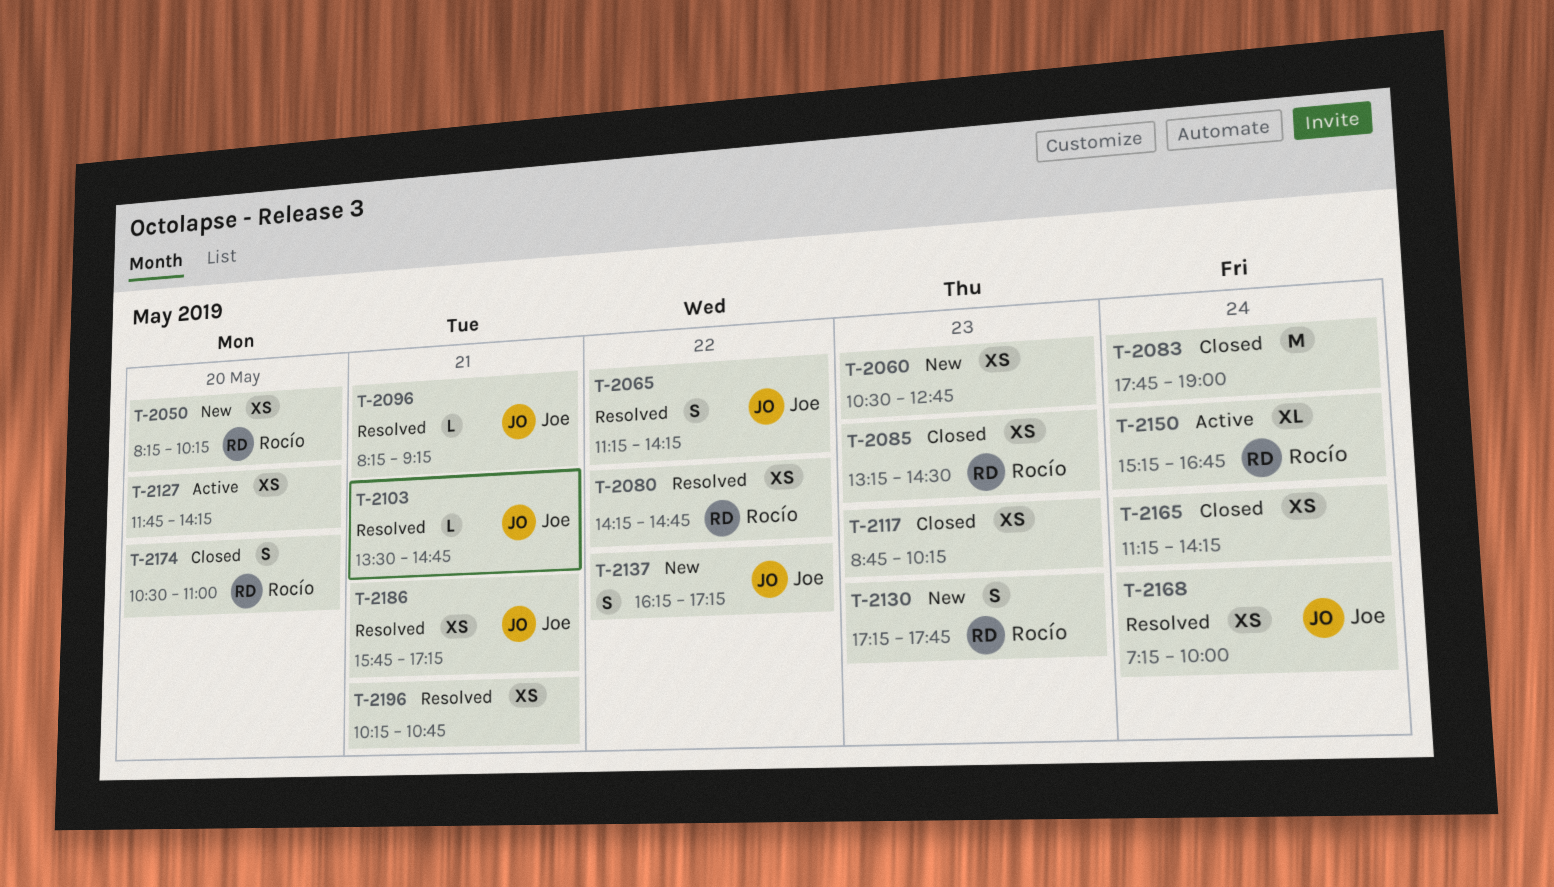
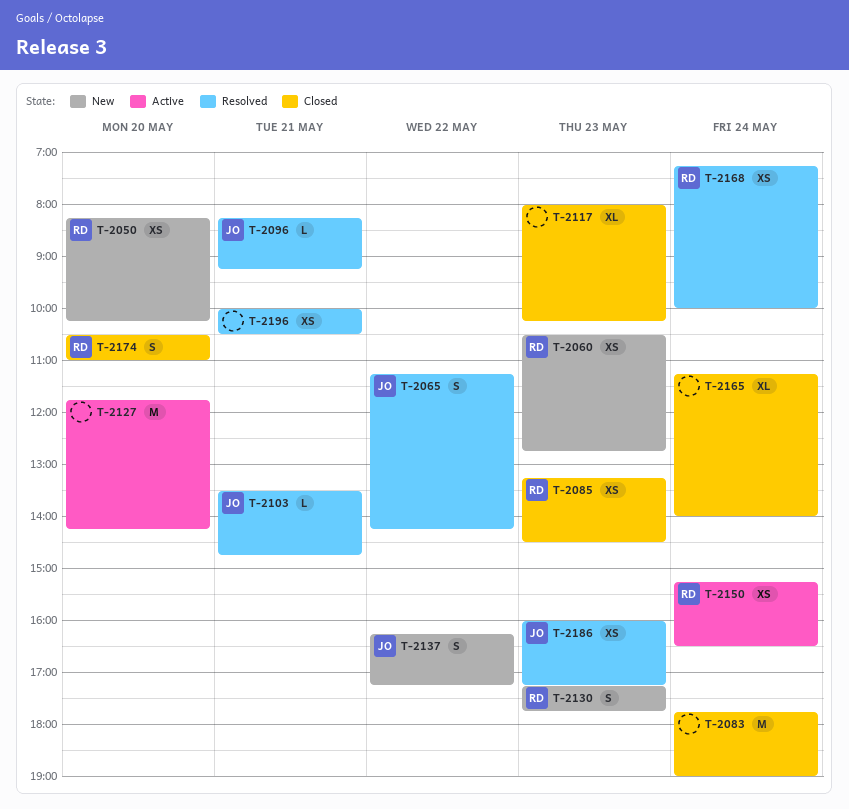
T-2060, owner: none -> Rocío
T-2080: present -> none
T-2117, estimate: XS -> XL
T-2117, begins: 08:45 -> 08:00
T-2127, estimate: XS -> M
T-2150, estimate: XL -> XS
T-2150, ends: 16:45 -> 16:30
T-2165, estimate: XS -> XL
T-2165, ends: 14:15 -> 14:00
T-2168, owner: Joe -> Rocío
T-2186, day: May 21 -> May 23
T-2186, begins: 15:45 -> 16:00
T-2196, begins: 10:15 -> 10:00
T-2196, ends: 10:45 -> 10:30

